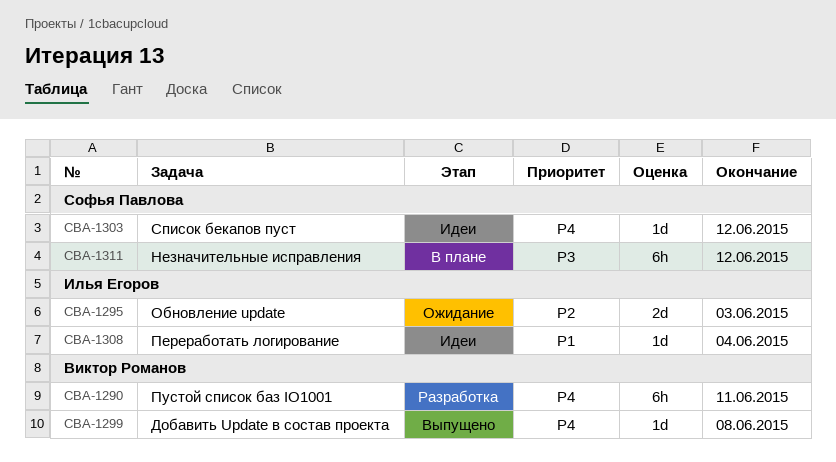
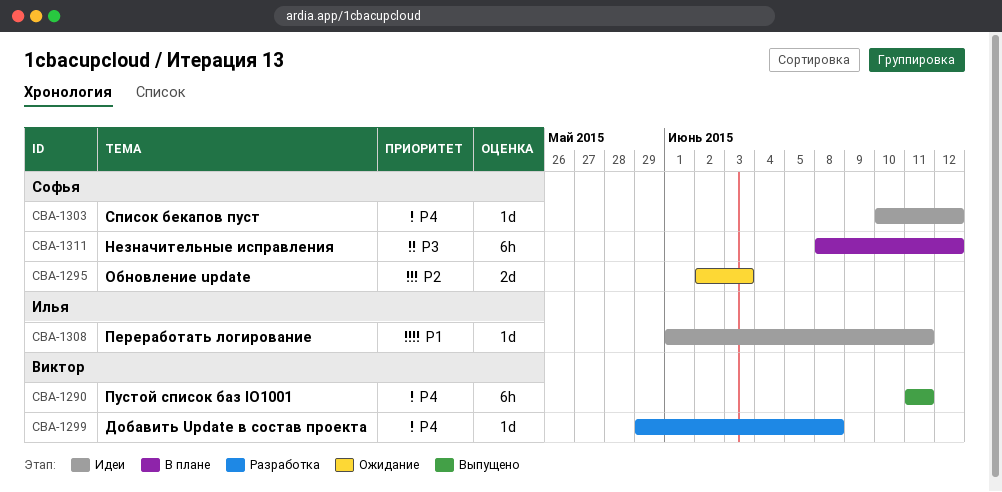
CBA-1290, status: Разработка -> Выпущено
CBA-1295, owner: Илья Егоров -> Софья Павлова
CBA-1299, status: Выпущено -> Разработка
CBA-1308, due: Jun 4 -> Jun 11

